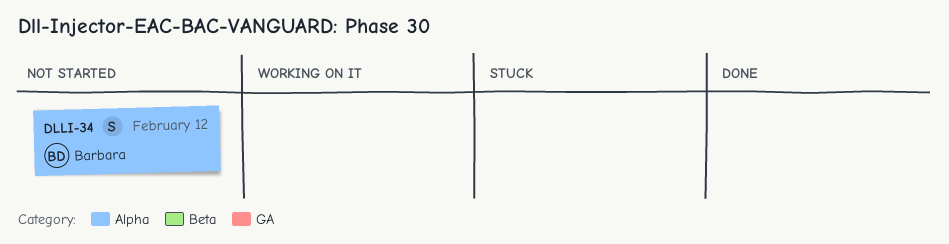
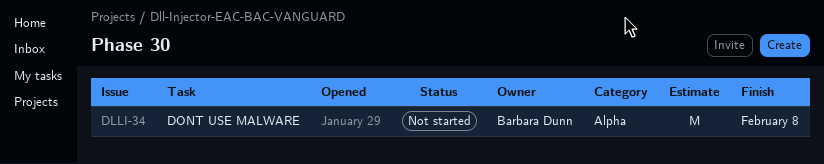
DLLI-34, estimate: S -> M
DLLI-34, due: Feb 12 -> Feb 8

